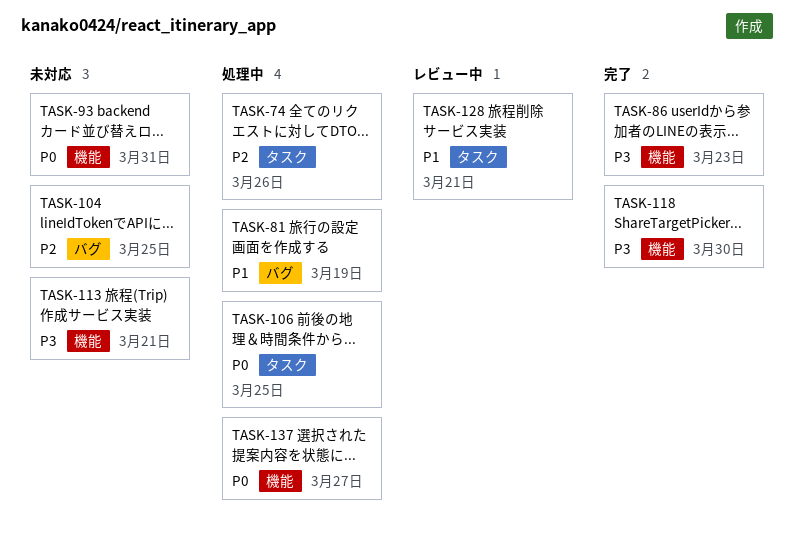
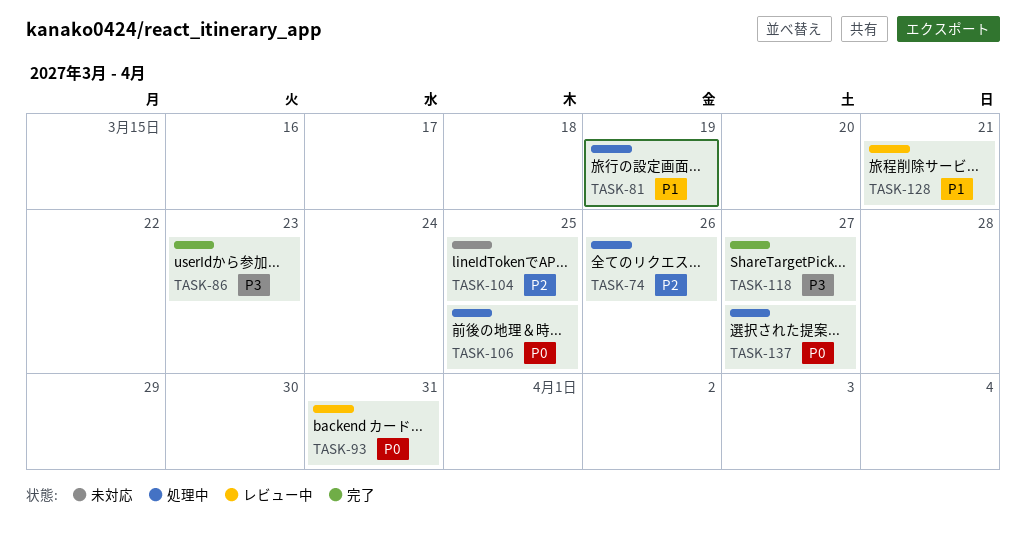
TASK-93, status: 未対応 -> レビュー中
TASK-113: present -> none
TASK-118, due: Mar 30 -> Mar 27

